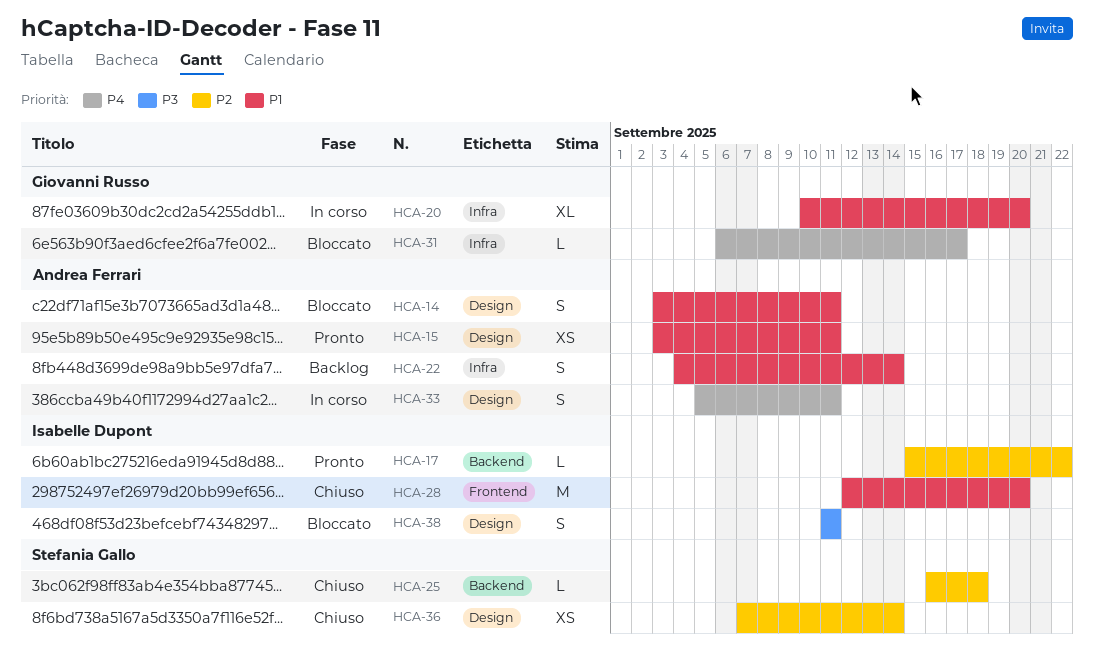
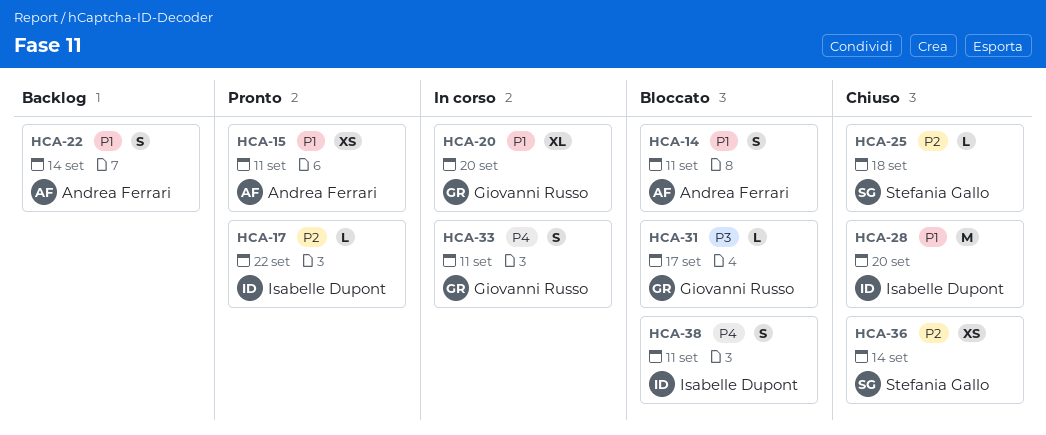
HCA-31, priority: P4 -> P3
HCA-33, owner: Andrea Ferrari -> Giovanni Russo
HCA-38, priority: P3 -> P4

